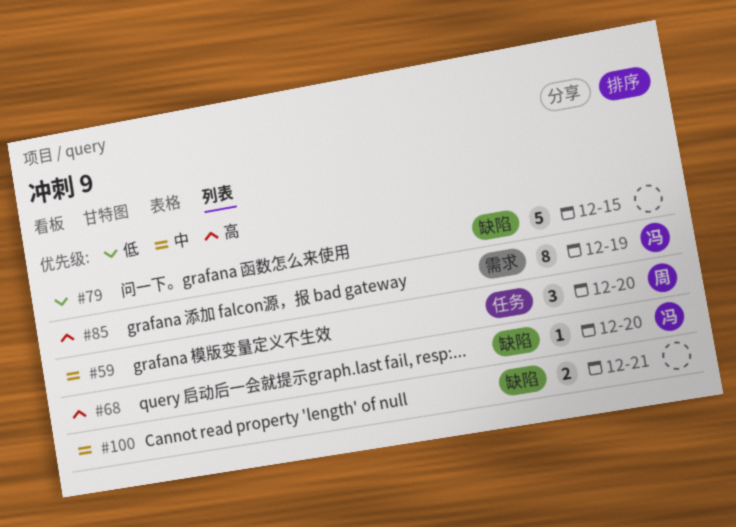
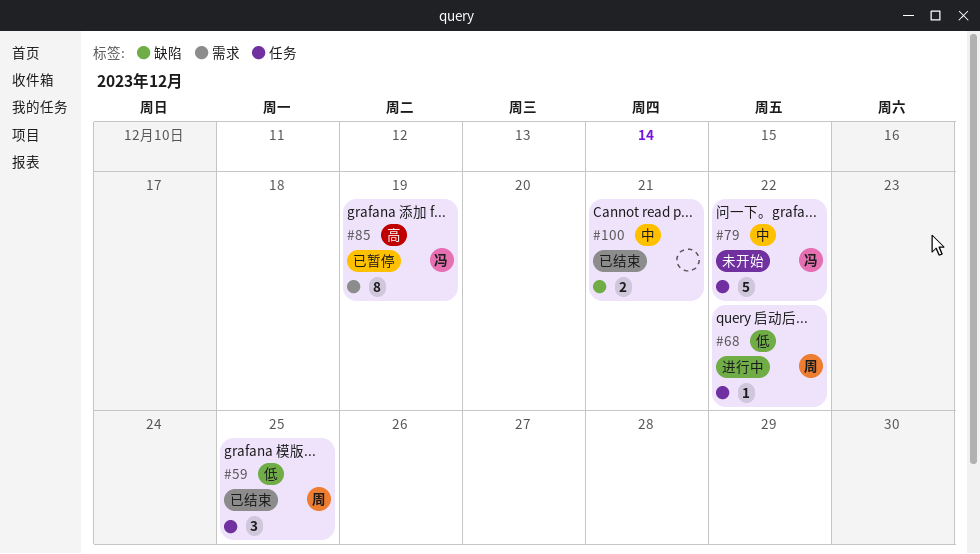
#59, priority: 中 -> 低
#59, due: Dec 20 -> Dec 25
#68, owner: 冯 -> 周
#68, priority: 高 -> 低
#68, label: 缺陷 -> 任务
#68, due: Dec 20 -> Dec 22
#79, owner: none -> 冯
#79, priority: 低 -> 中
#79, label: 缺陷 -> 任务
#79, due: Dec 15 -> Dec 22

